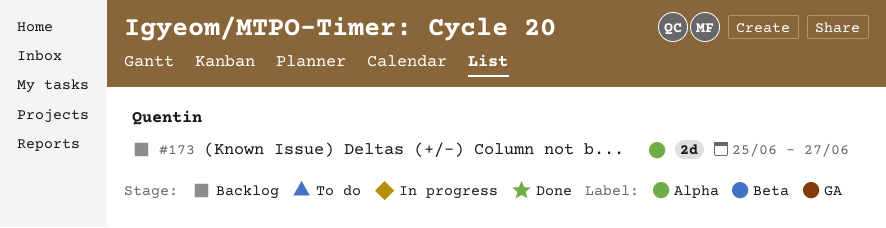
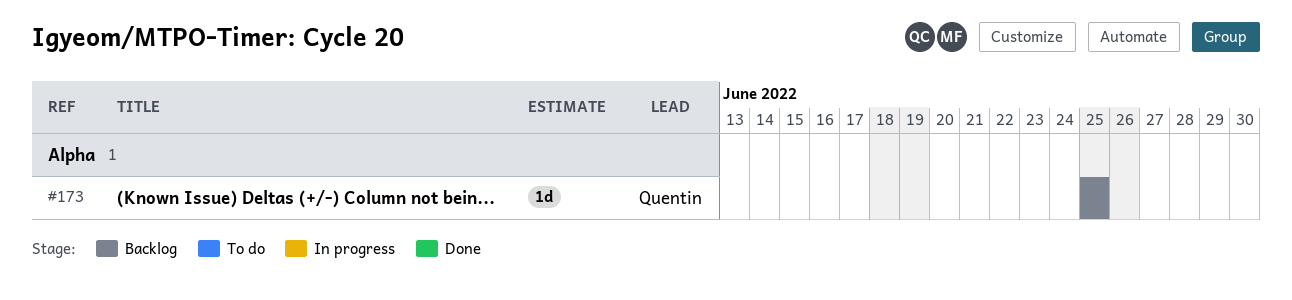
#173, estimate: 2d -> 1d
#173, due: Jun 27 -> Jun 25

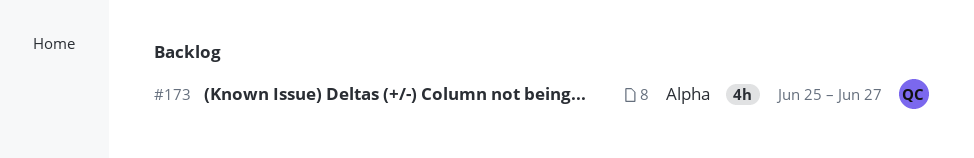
#173, estimate: 1d -> 4h
#173, due: Jun 25 -> Jun 27

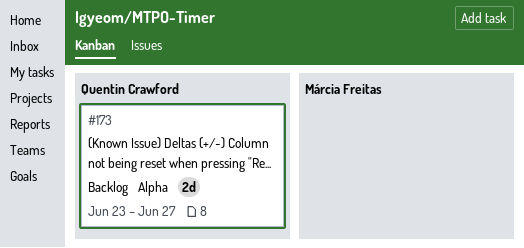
#173, estimate: 4h -> 2d
#173, start: Jun 25 -> Jun 23

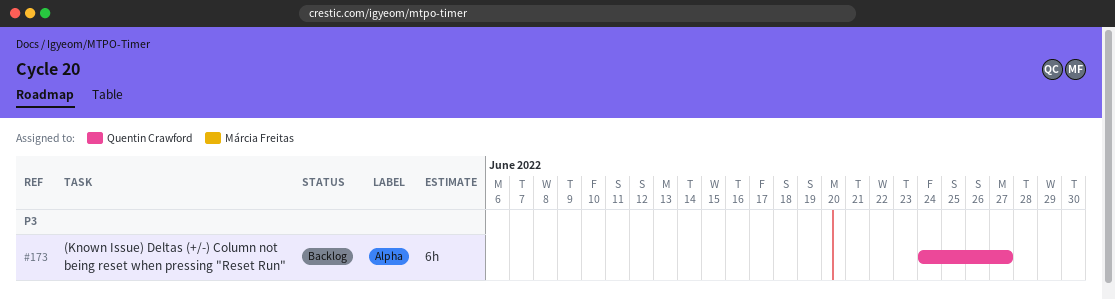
#173, estimate: 2d -> 6h
#173, start: Jun 23 -> Jun 24

